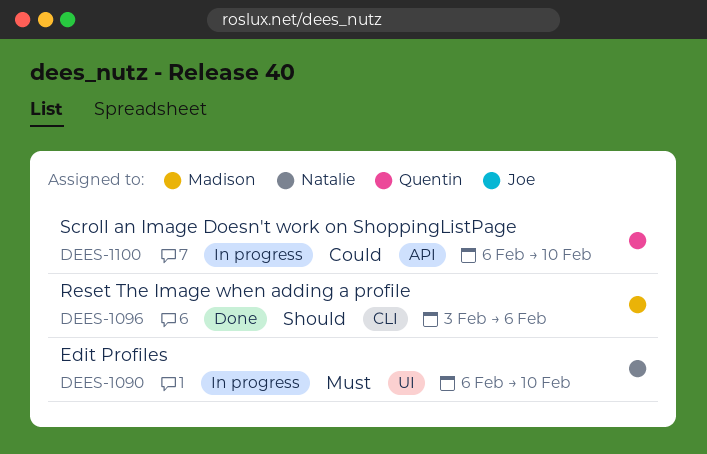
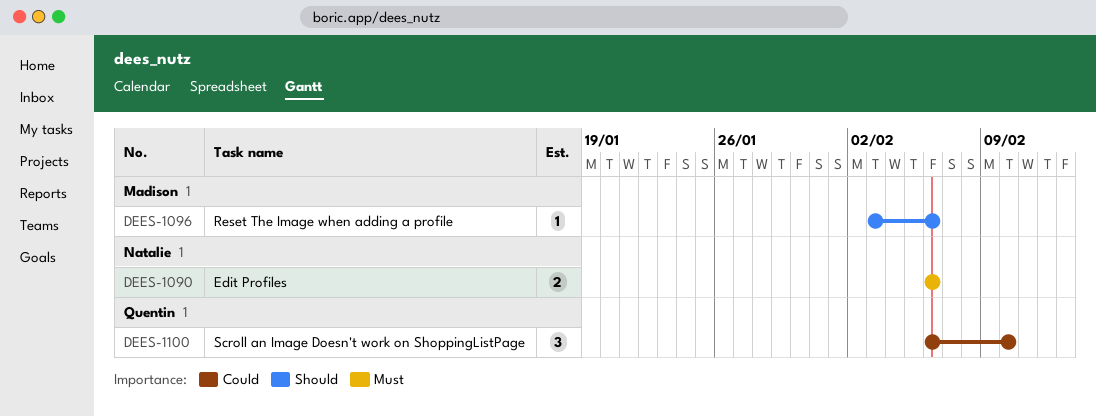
DEES-1090, due: Feb 10 -> Feb 6

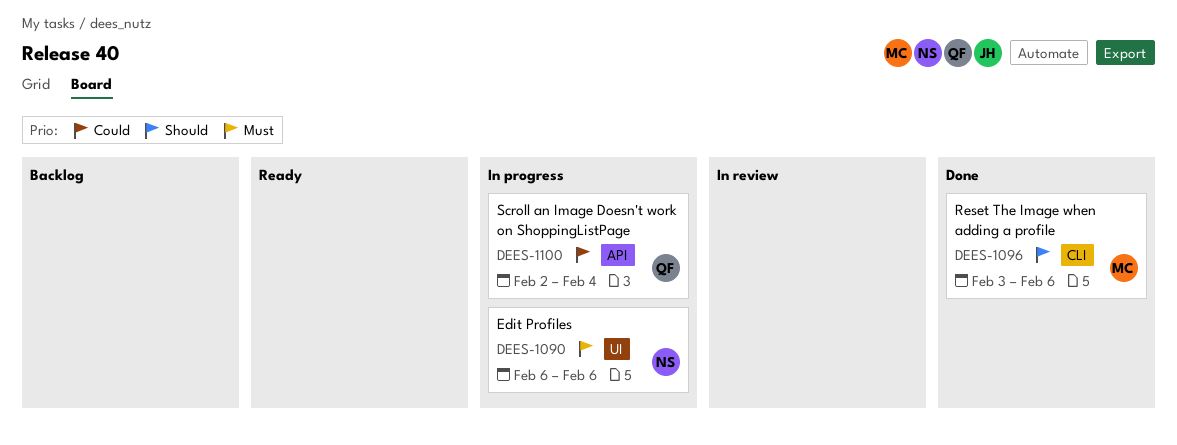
DEES-1100, start: Feb 6 -> Feb 2
DEES-1100, due: Feb 10 -> Feb 4

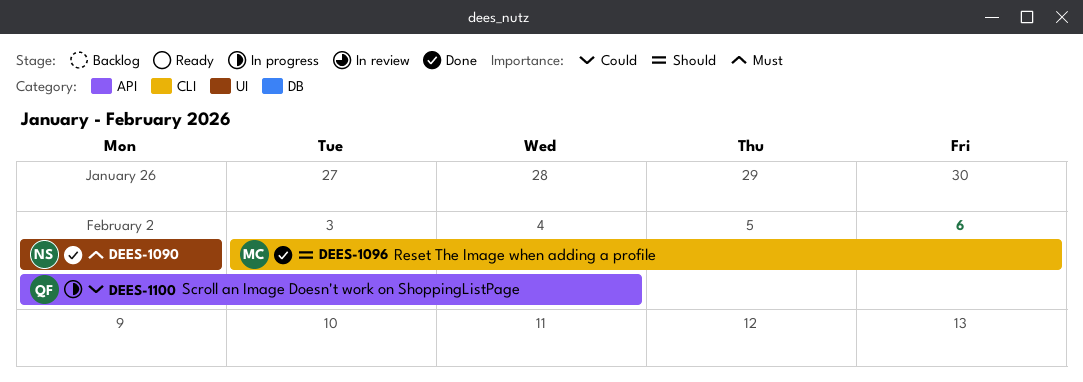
DEES-1090, status: In progress -> Done
DEES-1090, start: Feb 6 -> Feb 2
DEES-1090, due: Feb 6 -> Feb 2

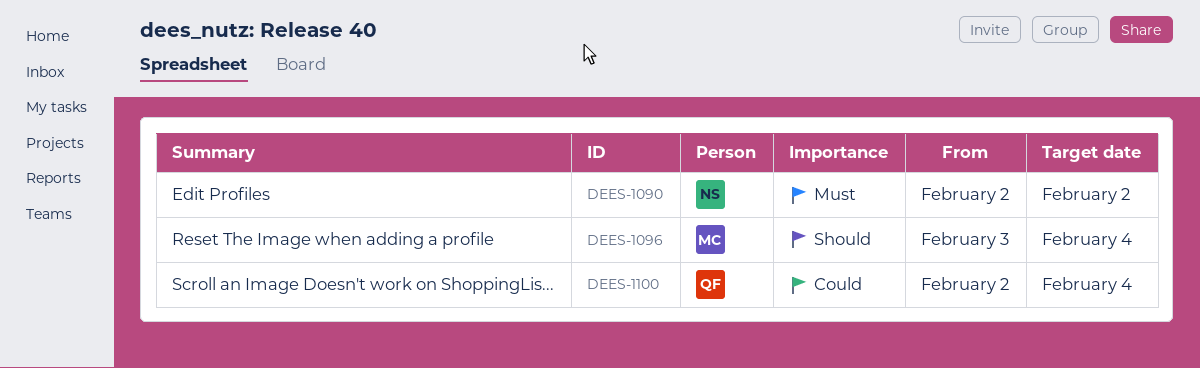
DEES-1096, due: Feb 6 -> Feb 4

